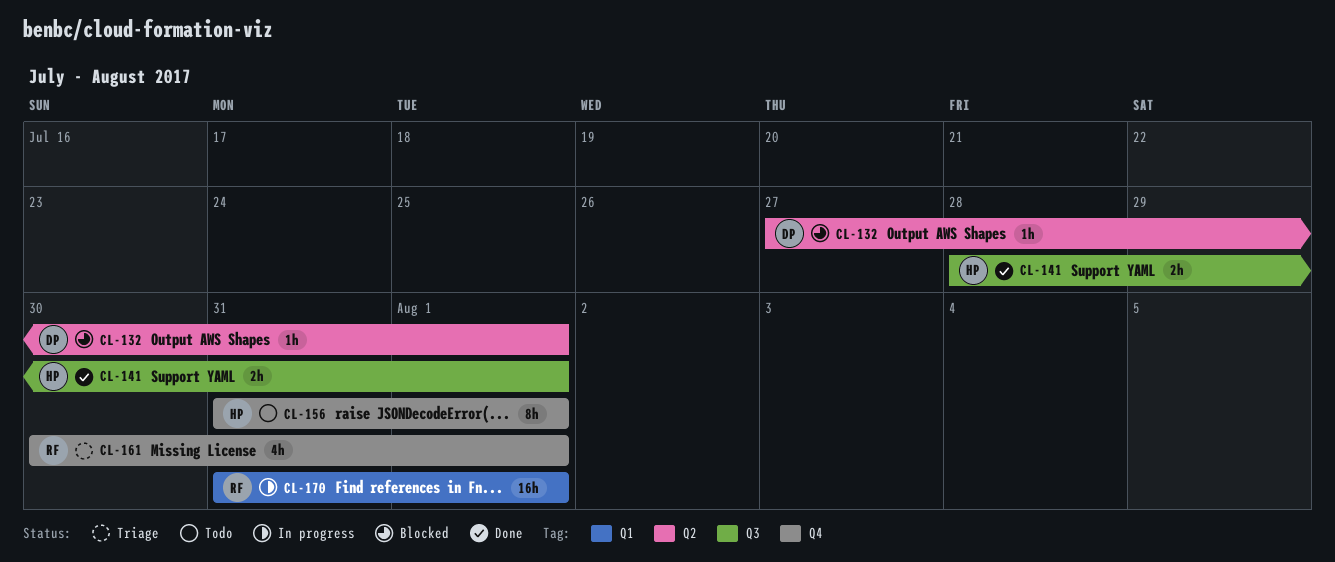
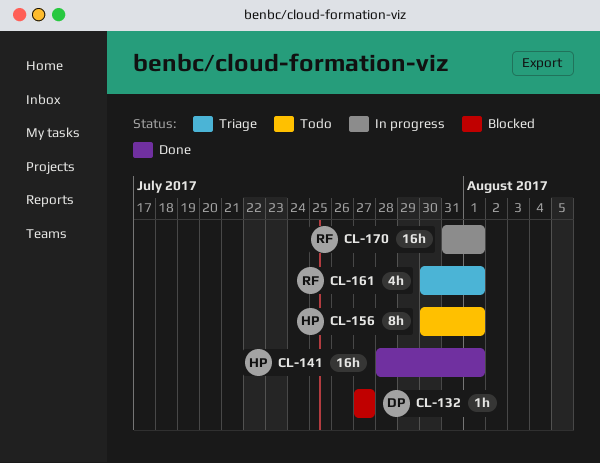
CL-132, due: Aug 1 -> Jul 27
CL-141, estimate: 2h -> 16h
CL-156, start: Jul 31 -> Jul 30

